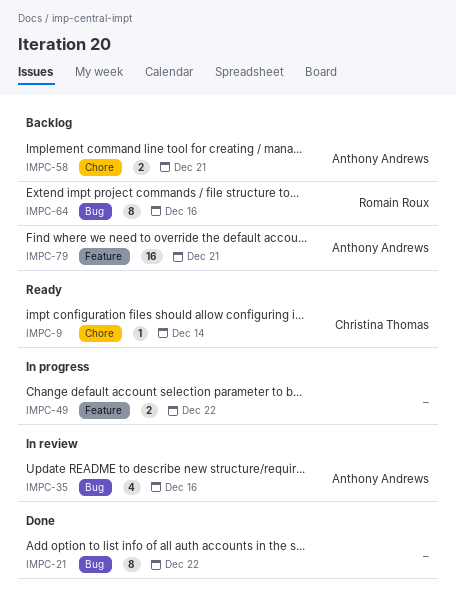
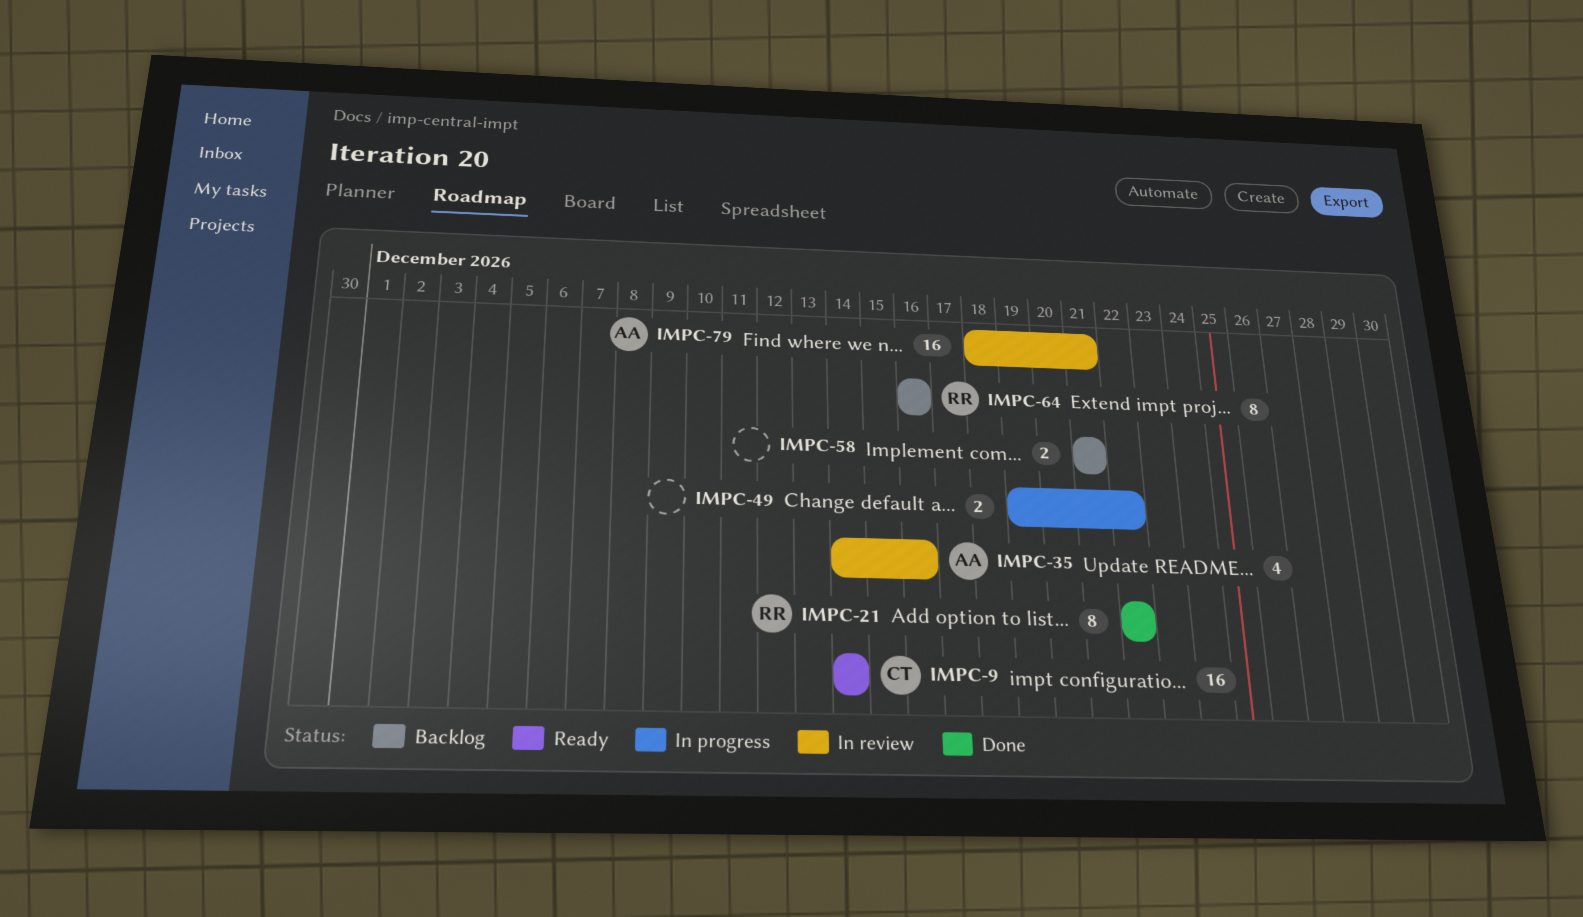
IMPC-9, estimate: 1 -> 16
IMPC-21, owner: none -> Romain Roux
IMPC-58, owner: Anthony Andrews -> none
IMPC-79, status: Backlog -> In review

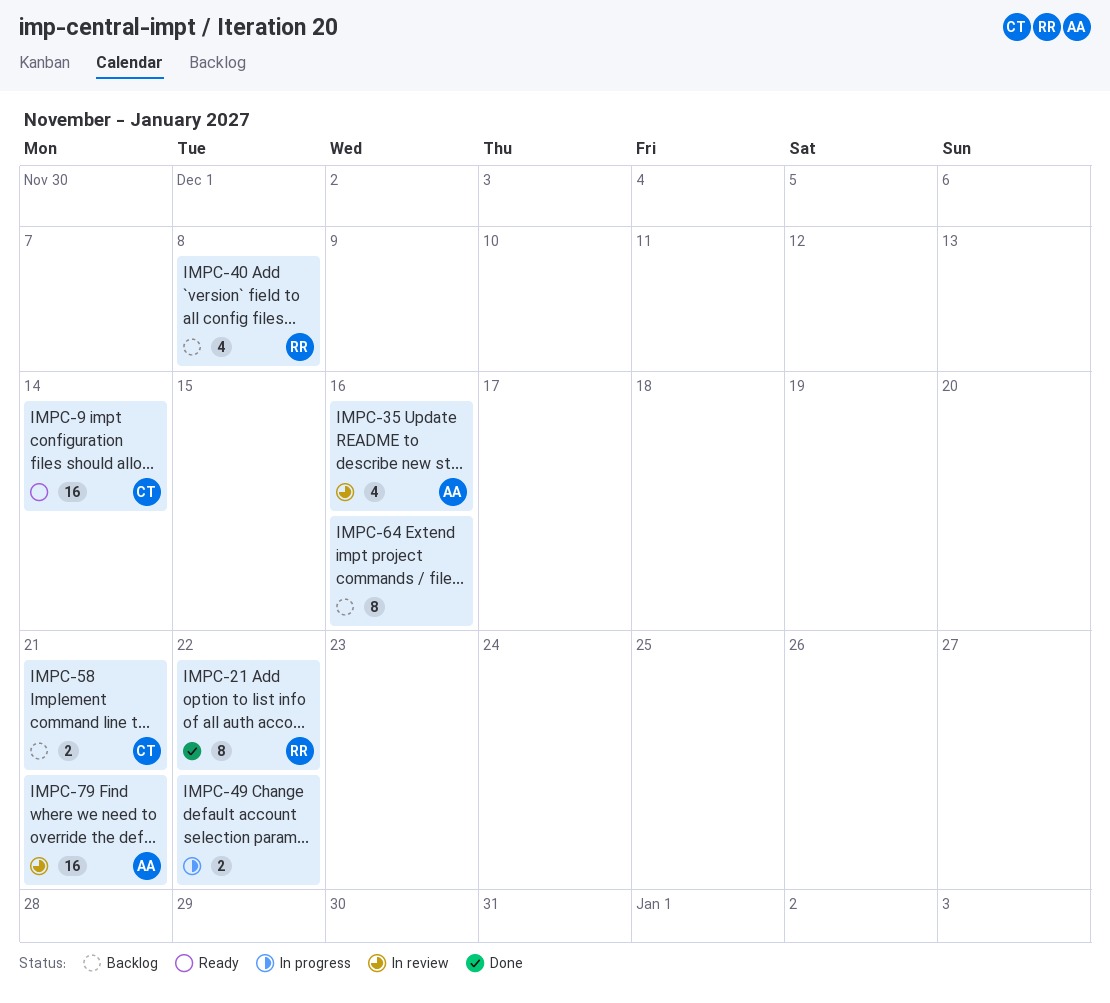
IMPC-40: none -> present
IMPC-58, owner: none -> CT
IMPC-64, owner: RR -> none

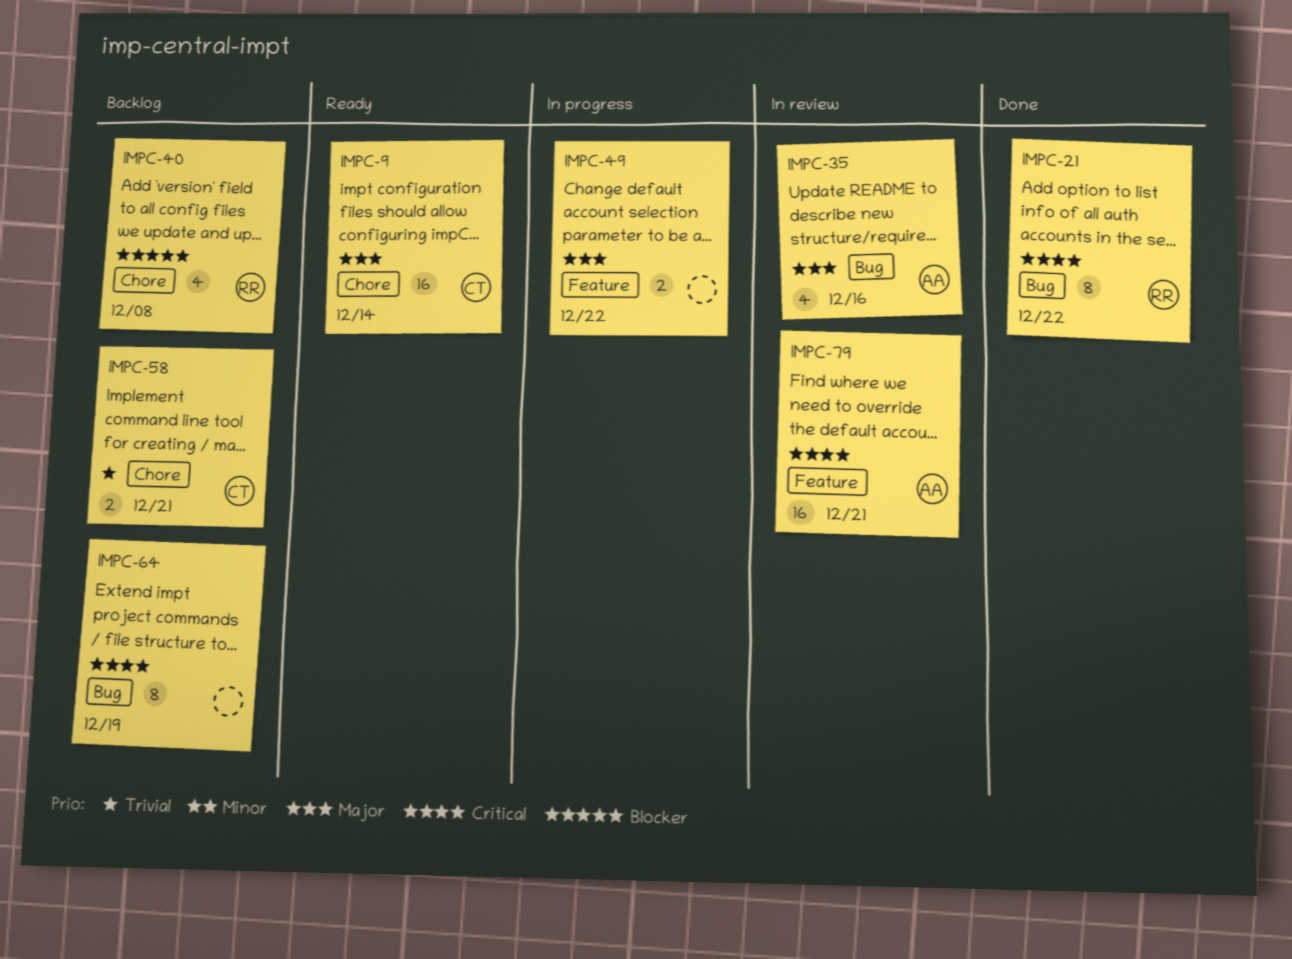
IMPC-64, due: Dec 16 -> Dec 19

